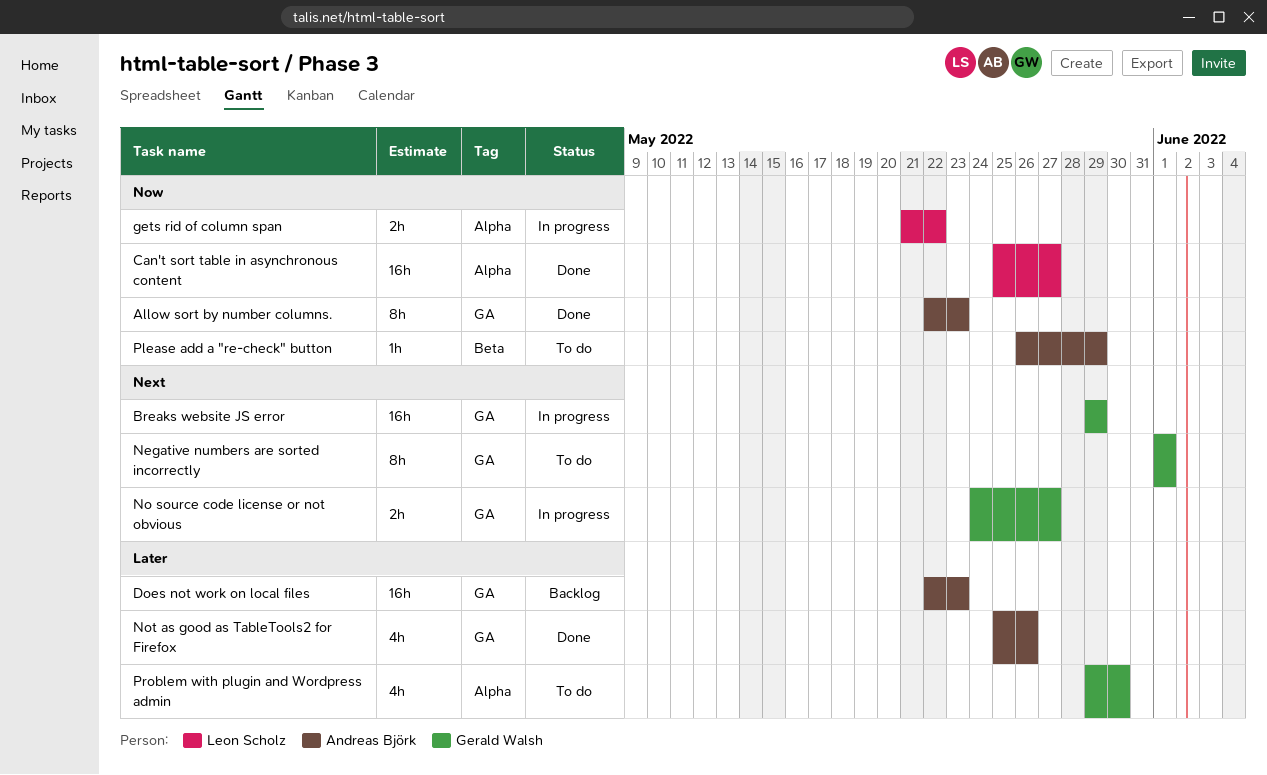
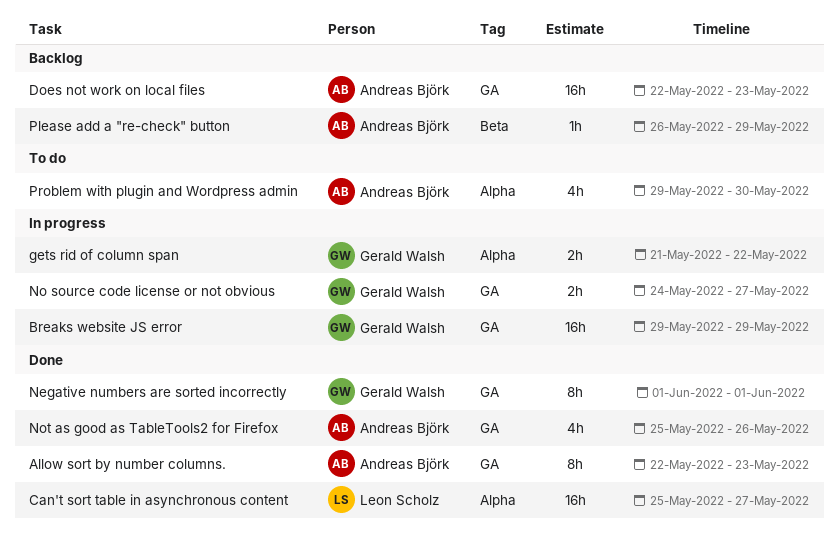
gets rid of column span, owner: Leon Scholz -> Gerald Walsh
Negative numbers are sorted incorrectly, status: To do -> Done
Please add a "re-check" button, status: To do -> Backlog
Problem with plugin and Wordpress admin, owner: Gerald Walsh -> Andreas Björk

